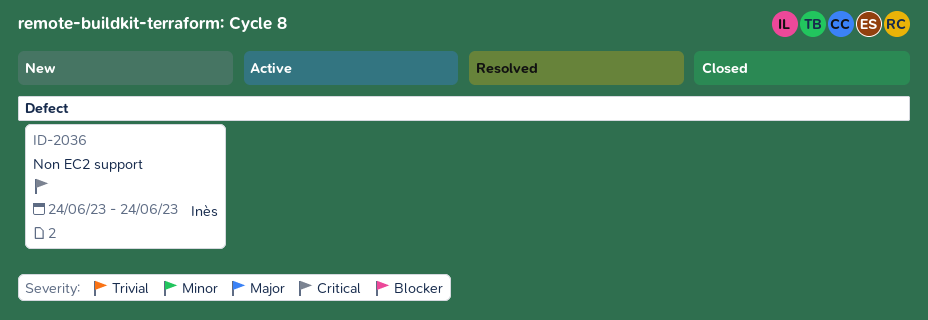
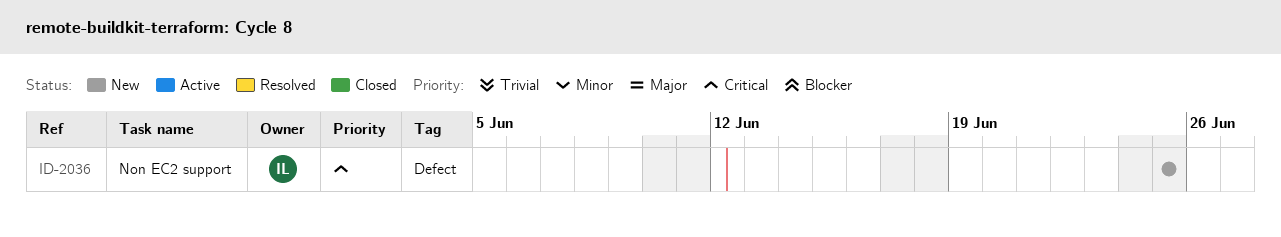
ID-2036, start: Jun 24 -> Jun 25
ID-2036, due: Jun 24 -> Jun 25

